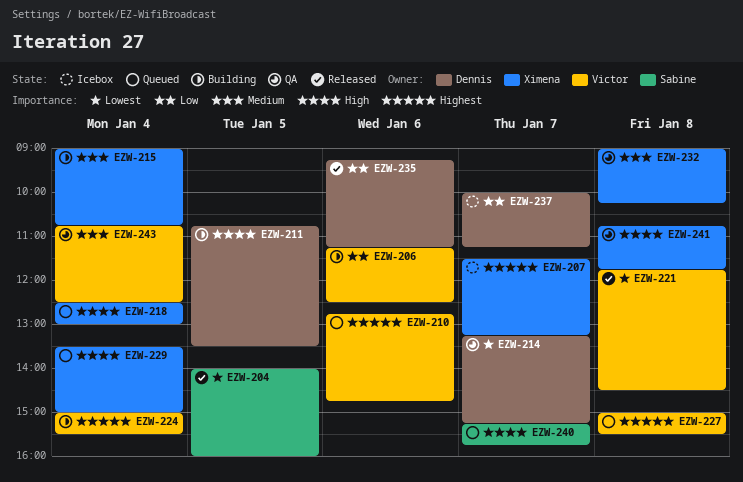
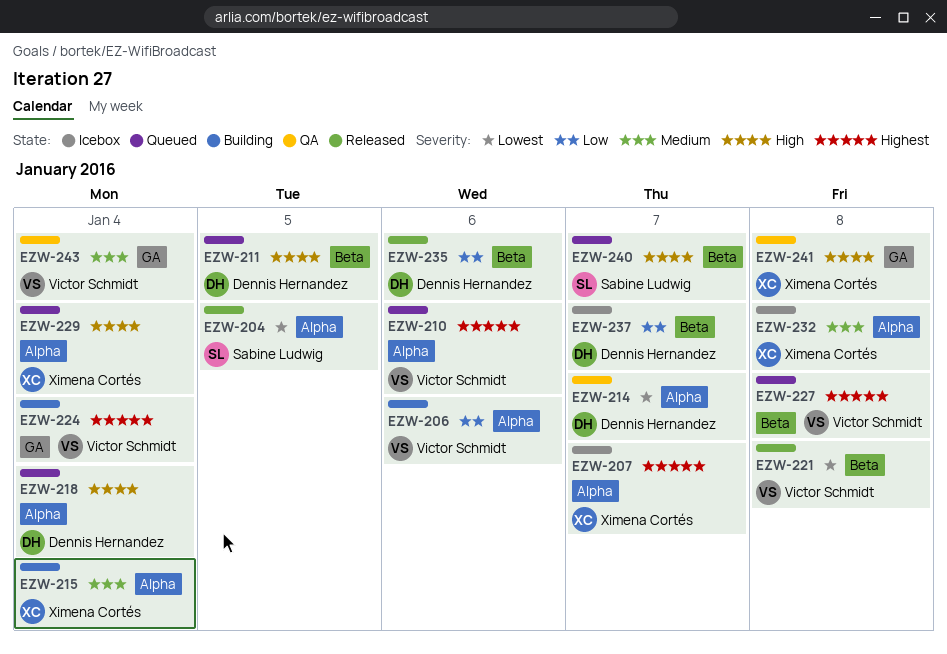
EZW-211, status: Building -> Queued
EZW-218, owner: Ximena Cortés -> Dennis Hernandez
EZW-232, status: QA -> Icebox

